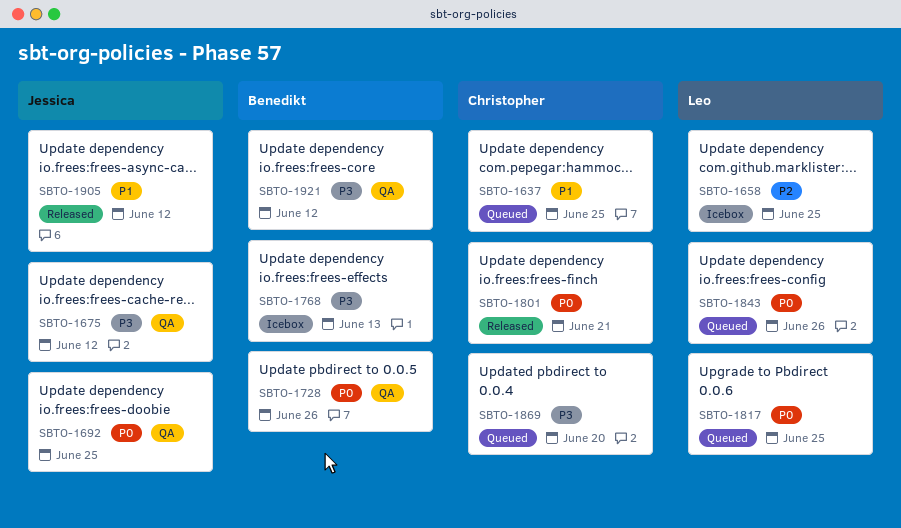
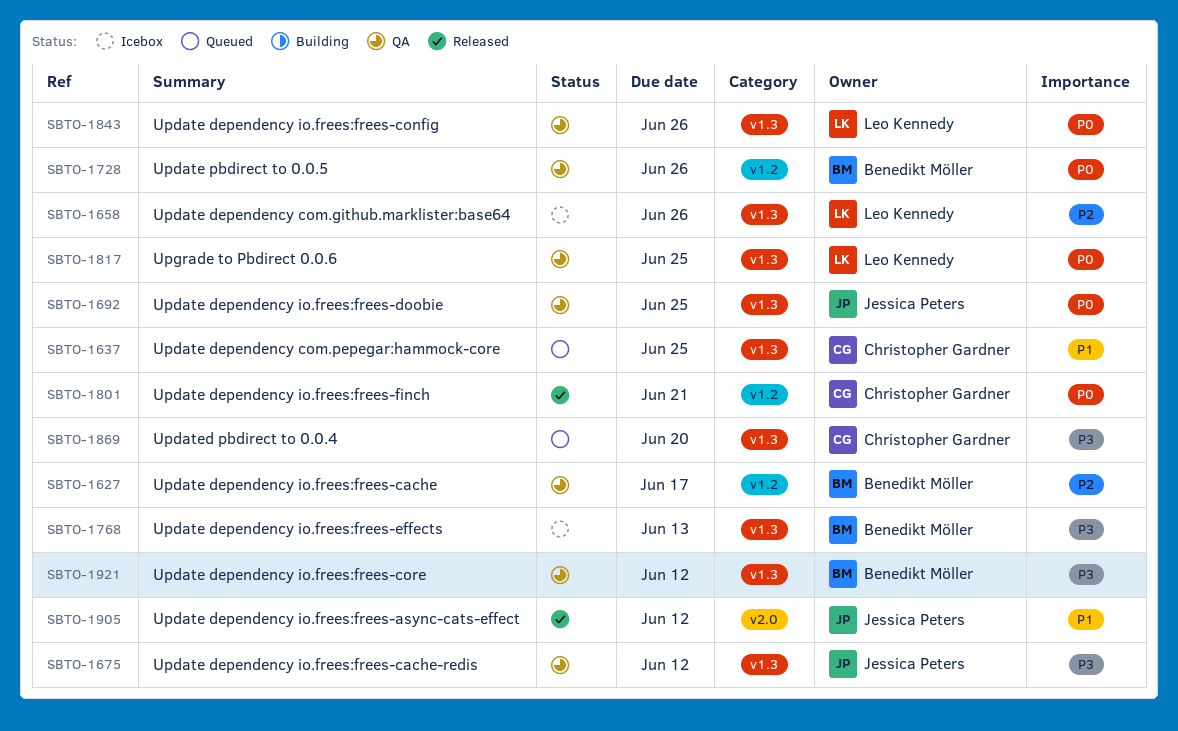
SBTO-1627: none -> present
SBTO-1658, due: Jun 25 -> Jun 26
SBTO-1817, status: Queued -> QA
SBTO-1843, status: Queued -> QA

